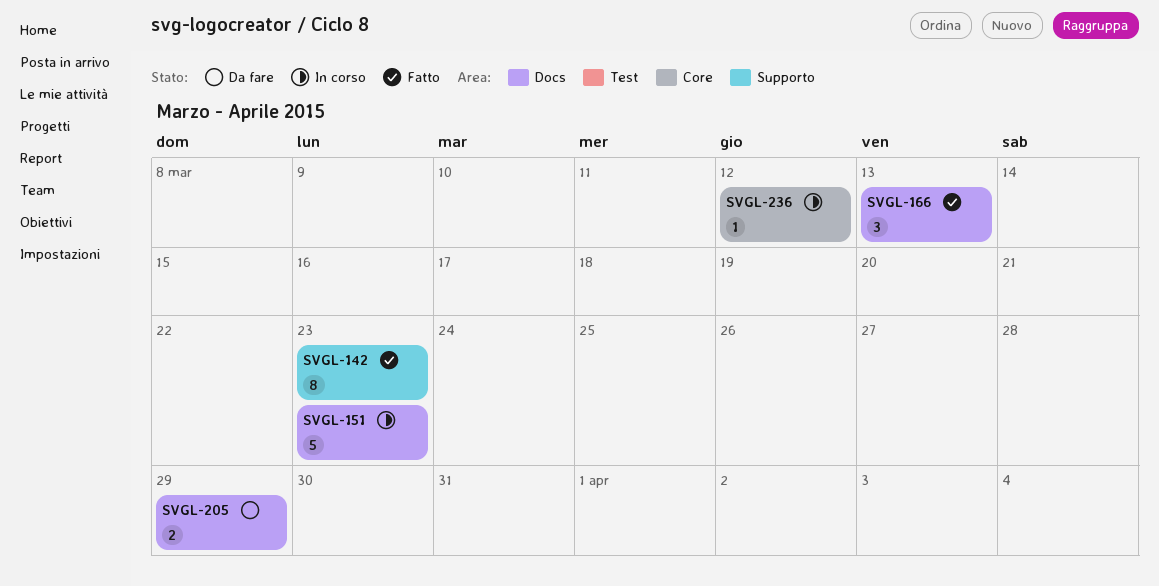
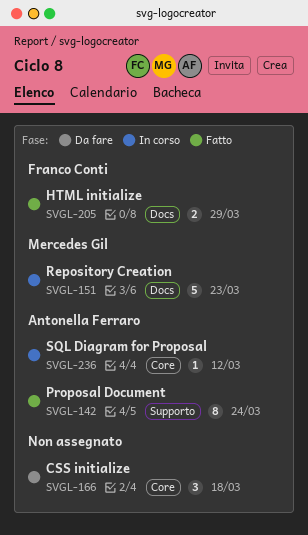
SVGL-142, due: Mar 23 -> Mar 24
SVGL-166, status: Fatto -> Da fare
SVGL-166, label: Docs -> Core
SVGL-166, due: Mar 13 -> Mar 18
SVGL-205, status: Da fare -> Fatto

